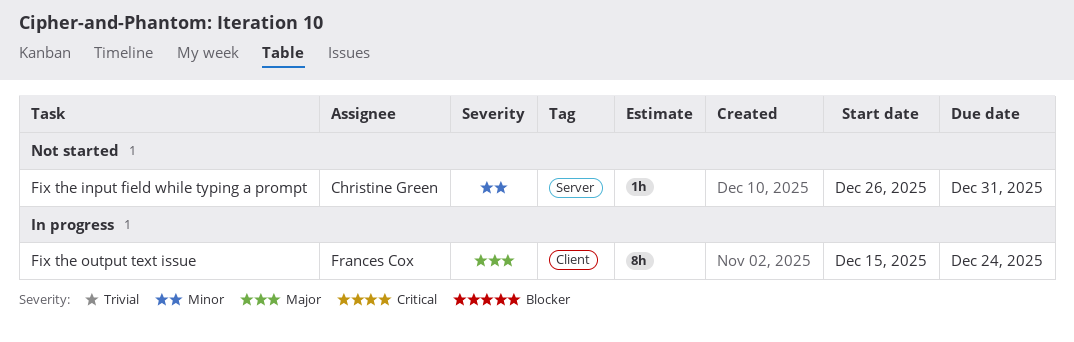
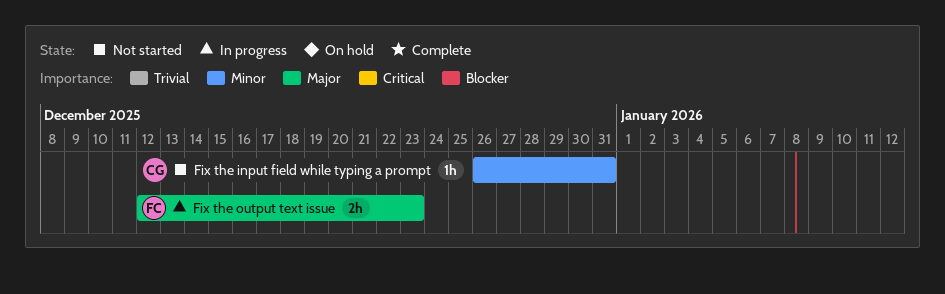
Fix the output text issue, estimate: 8h -> 2h
Fix the output text issue, start: Dec 15 -> Dec 12
Fix the output text issue, due: Dec 24 -> Dec 23

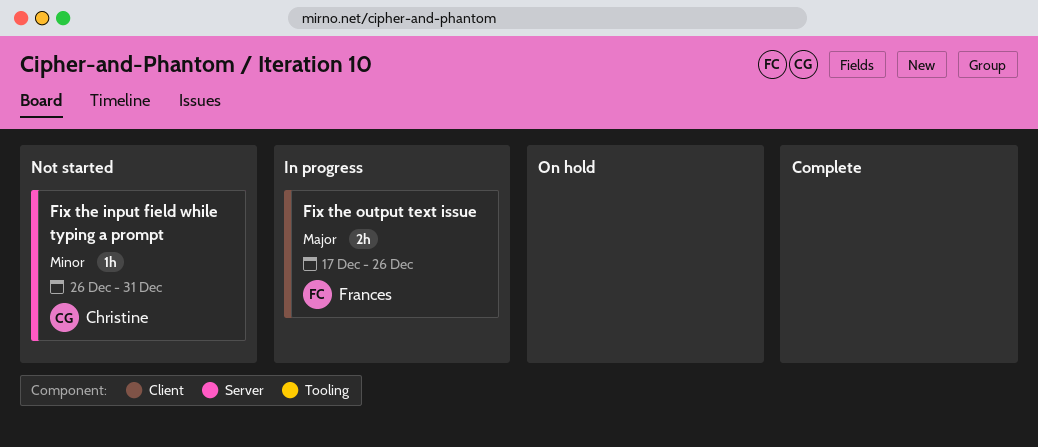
Fix the output text issue, start: Dec 12 -> Dec 17
Fix the output text issue, due: Dec 23 -> Dec 26

